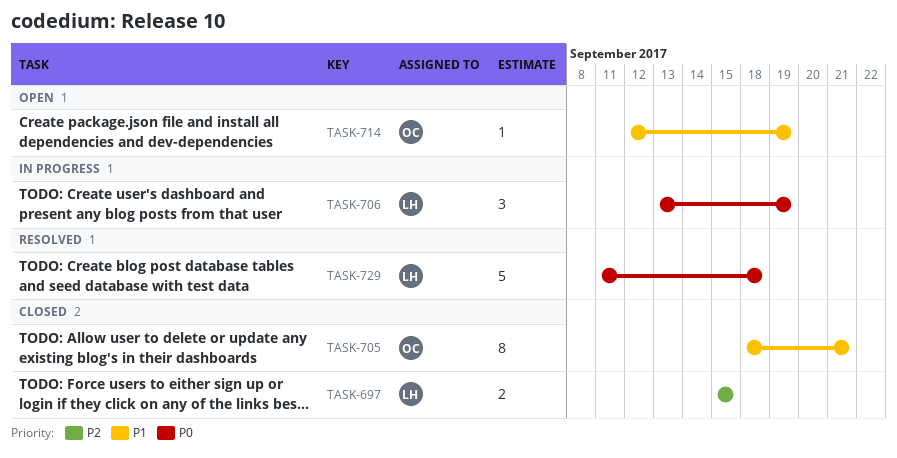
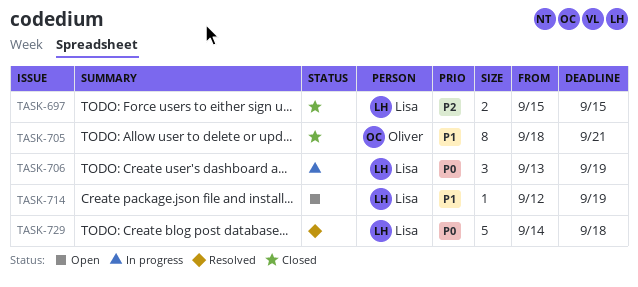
TASK-714, owner: Oliver -> Lisa
TASK-729, start: Sep 11 -> Sep 14

